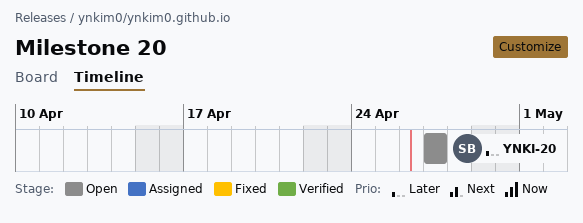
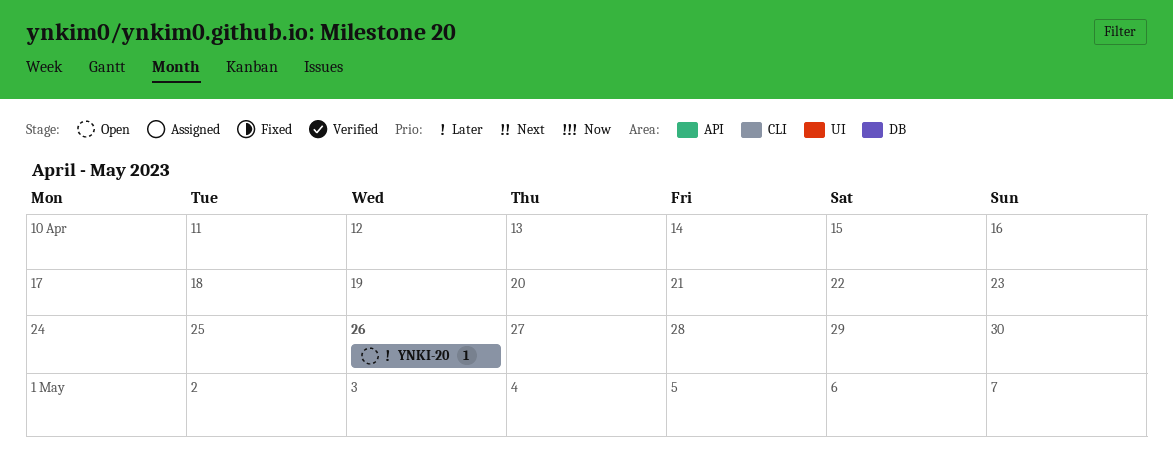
YNKI-20, start: Apr 27 -> Apr 26
YNKI-20, due: Apr 27 -> Apr 26

